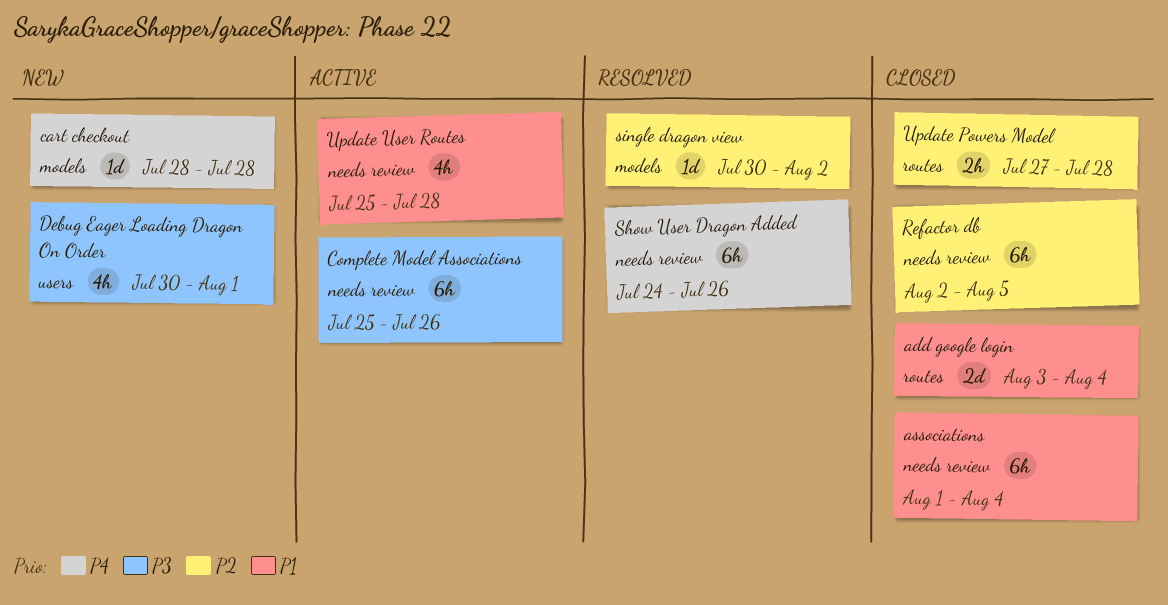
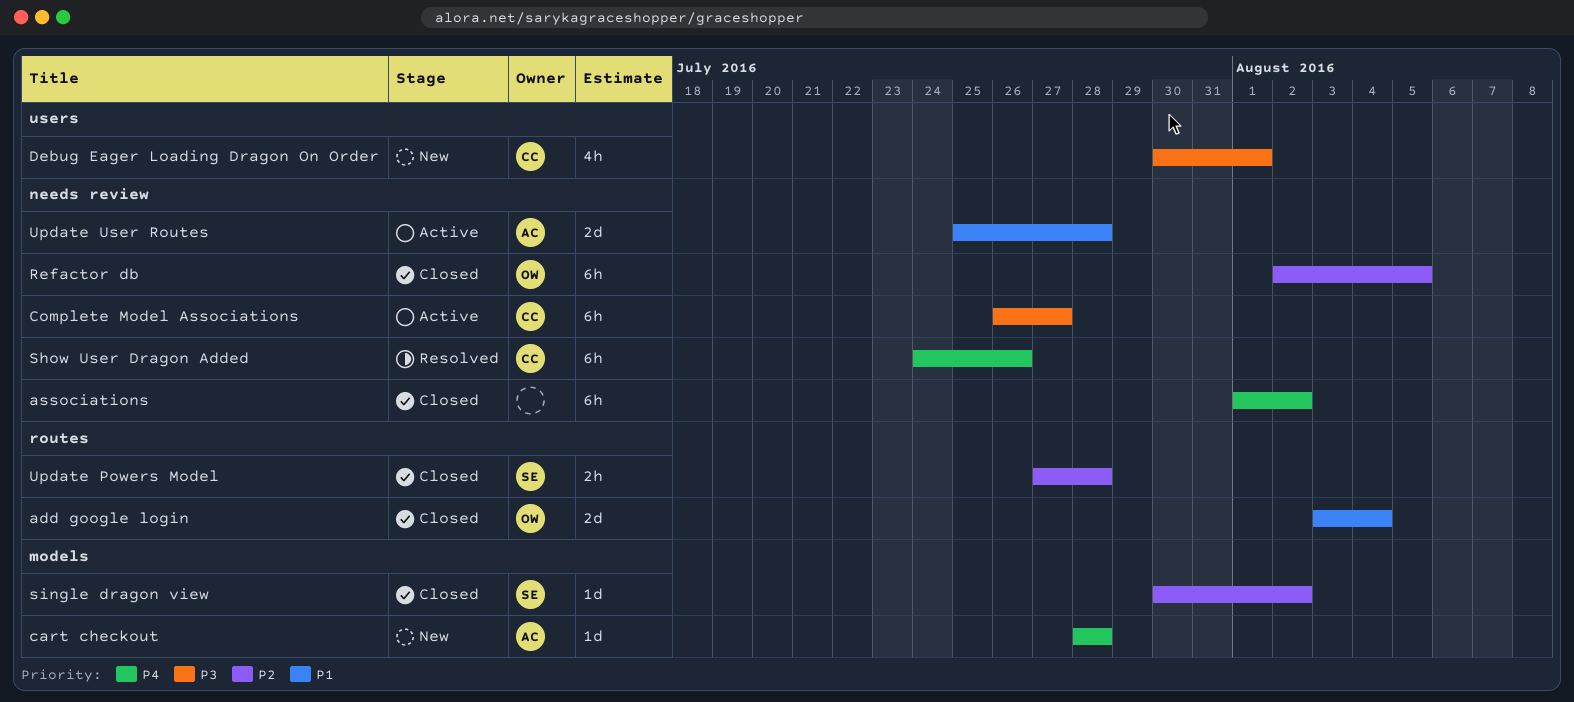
associations, priority: P1 -> P4
associations, due: Aug 4 -> Aug 2
Complete Model Associations, start: Jul 25 -> Jul 26
Complete Model Associations, due: Jul 26 -> Jul 27
single dragon view, status: Resolved -> Closed
Update User Routes, estimate: 4h -> 2d

